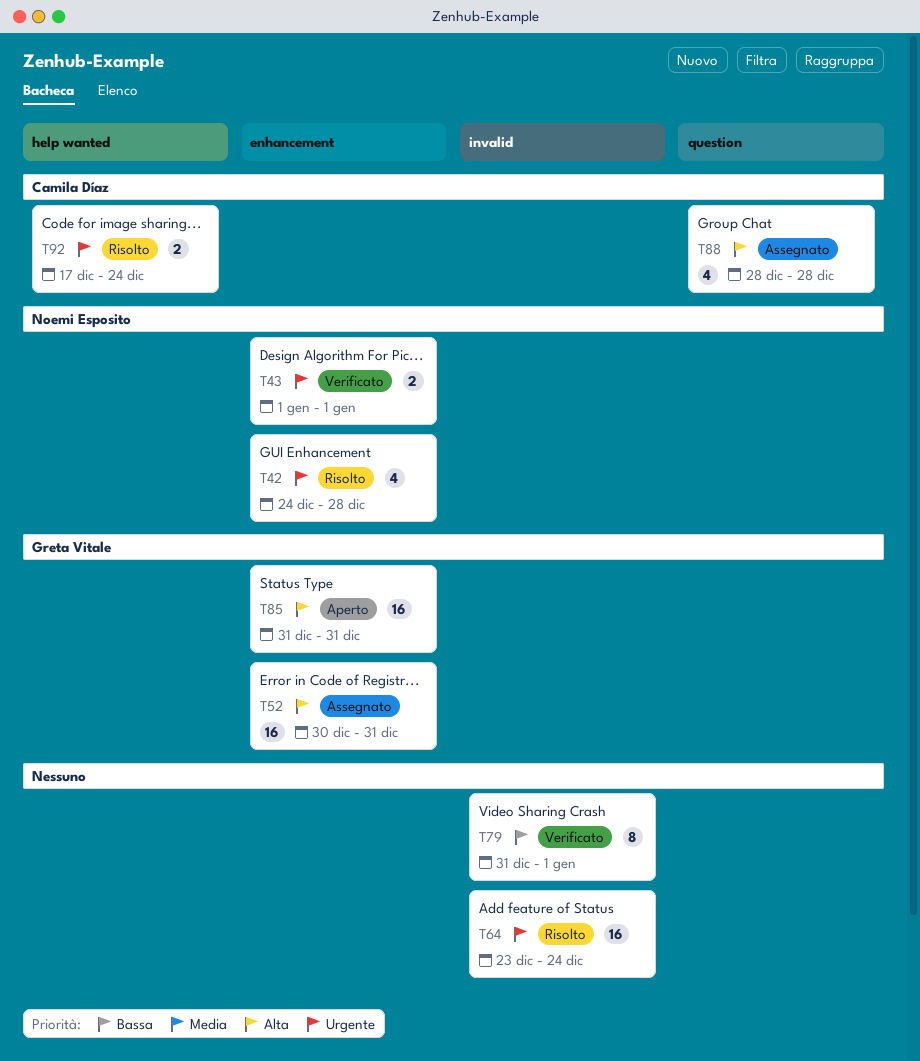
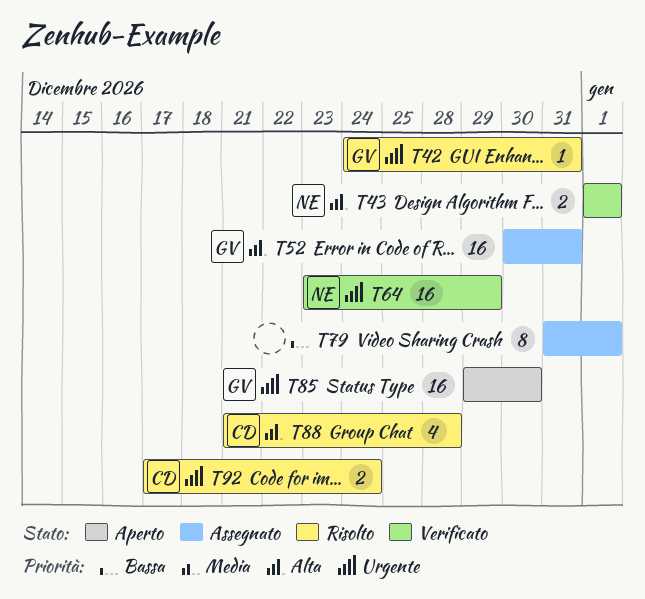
T42, owner: Noemi Esposito -> Greta Vitale
T42, estimate: 4 -> 1
T42, due: Dec 28 -> Dec 31
T43, priority: Urgente -> Alta
T64, status: Risolto -> Verificato
T64, owner: none -> Noemi Esposito
T64, due: Dec 24 -> Dec 29
T79, status: Verificato -> Assegnato
T85, priority: Alta -> Urgente
T85, start: Dec 31 -> Dec 29
T85, due: Dec 31 -> Dec 30
T88, status: Assegnato -> Risolto
T88, start: Dec 28 -> Dec 21

